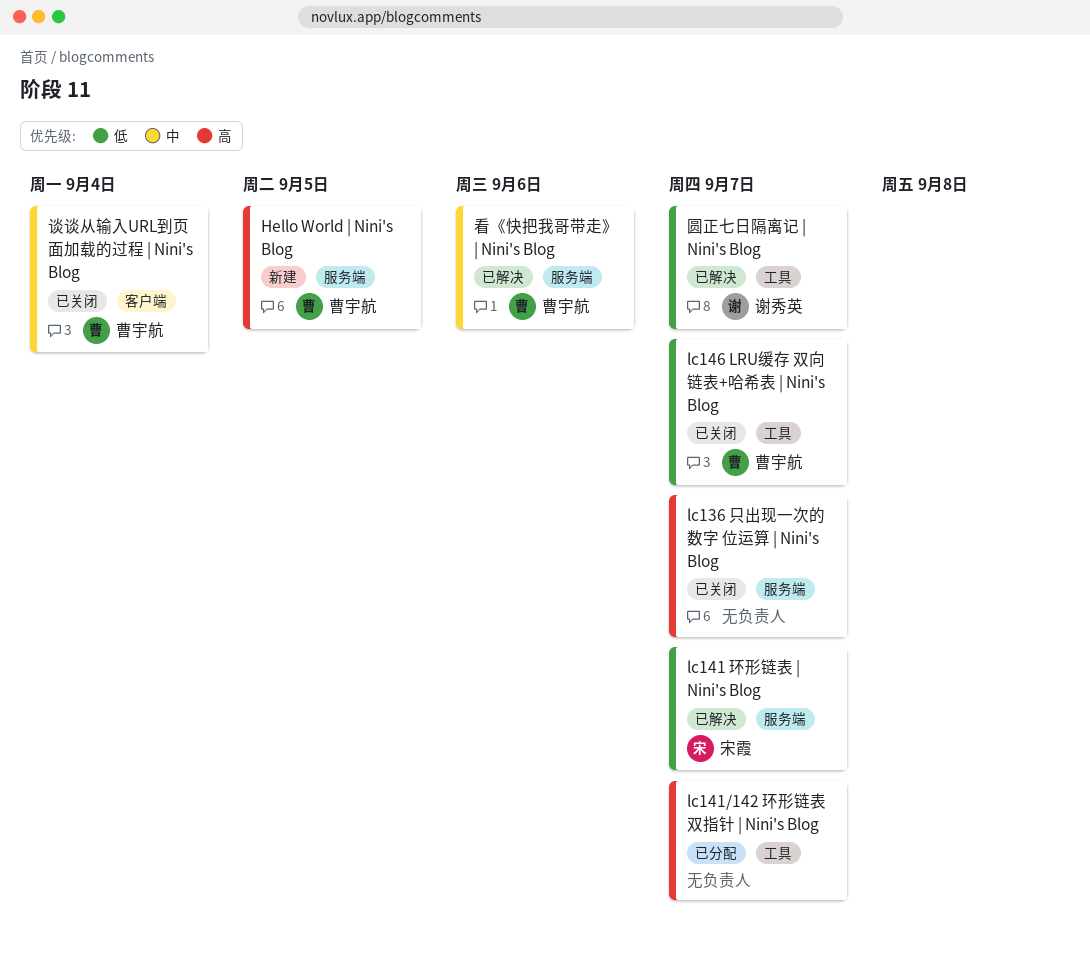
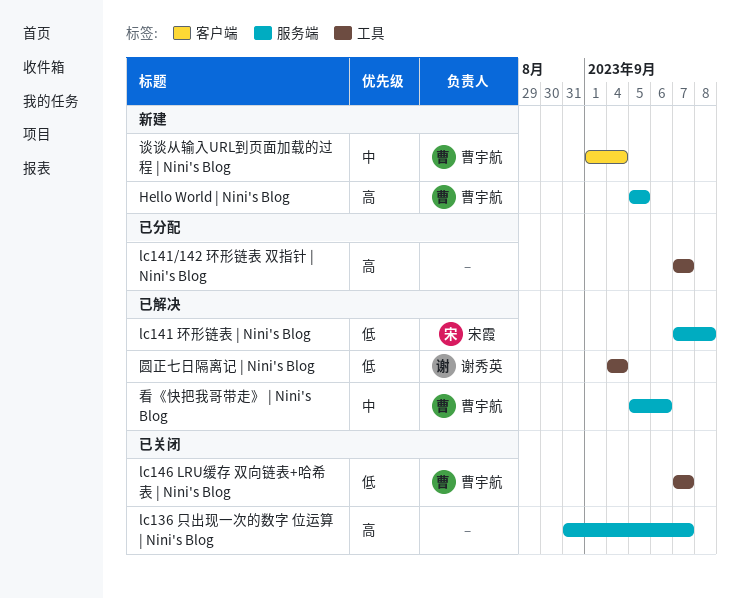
lc141 环形链表 | Nini's Blog, due: Sep 7 -> Sep 8
圆正七日隔离记 | Nini's Blog, due: Sep 7 -> Sep 4
谈谈从输入URL到页面加载的过程 | Nini's Blog, status: 已关闭 -> 新建

